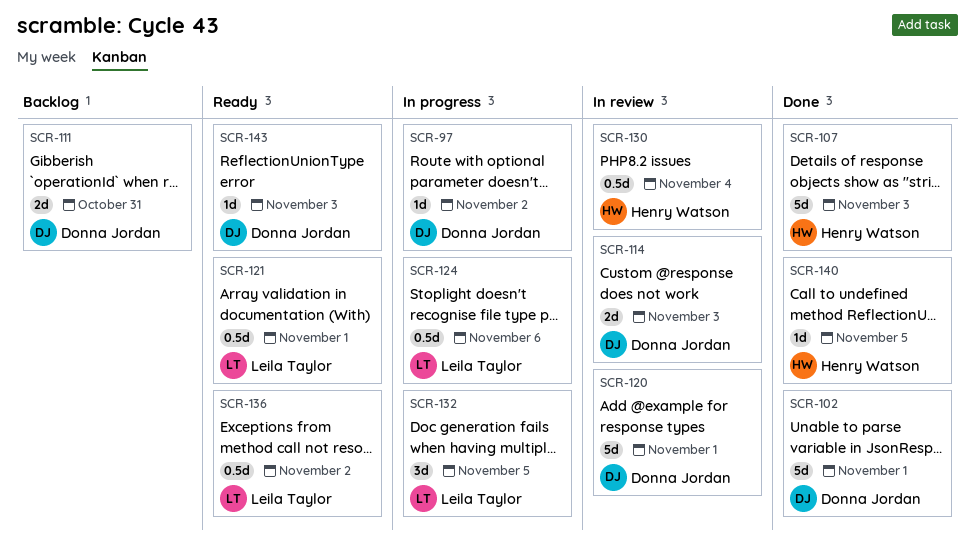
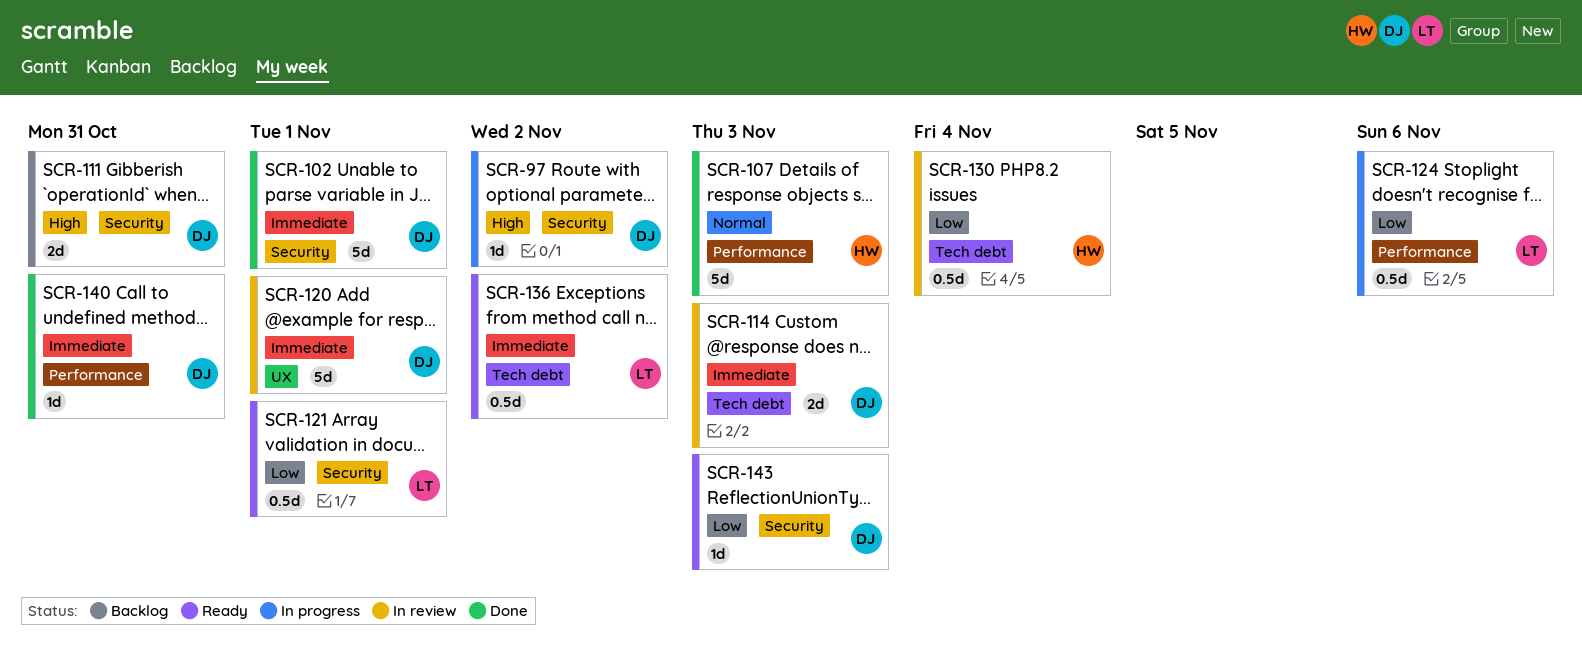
SCR-132: present -> none
SCR-140, owner: Henry Watson -> Donna Jordan
SCR-140, due: Nov 5 -> Oct 31

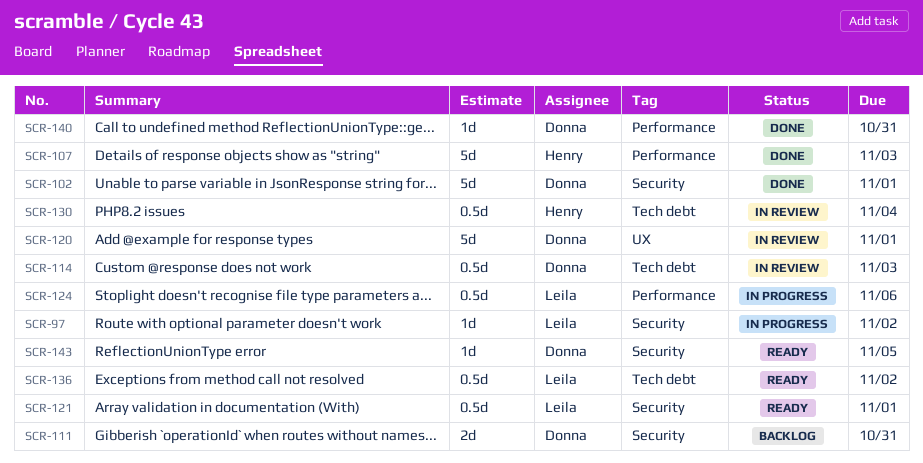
SCR-97, owner: Donna -> Leila
SCR-114, estimate: 2d -> 0.5d
SCR-143, due: Nov 3 -> Nov 5

